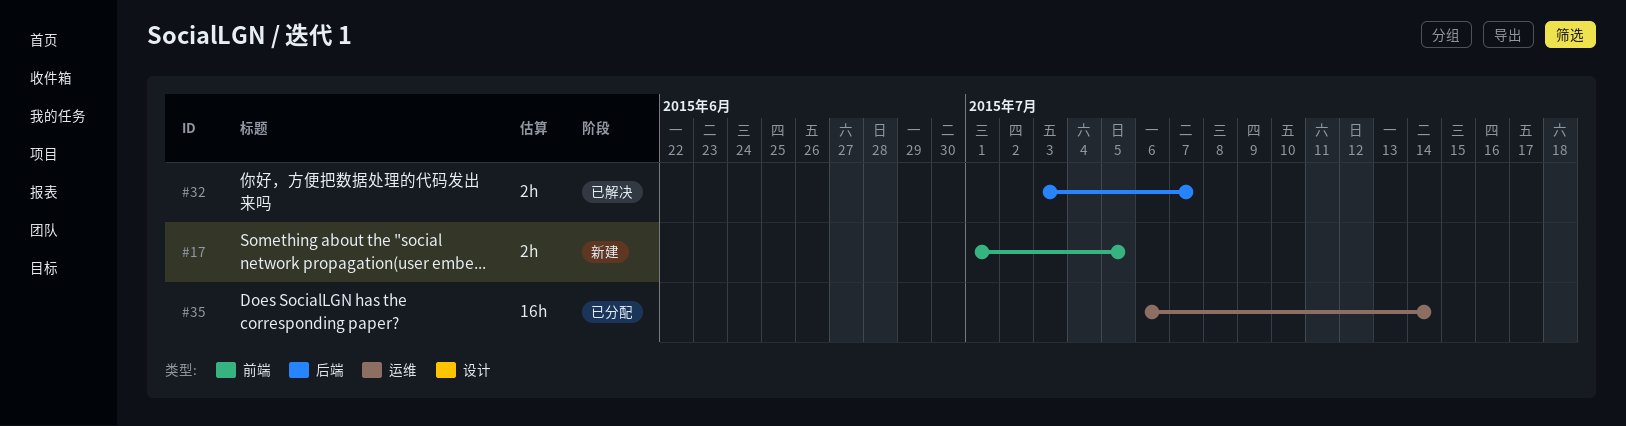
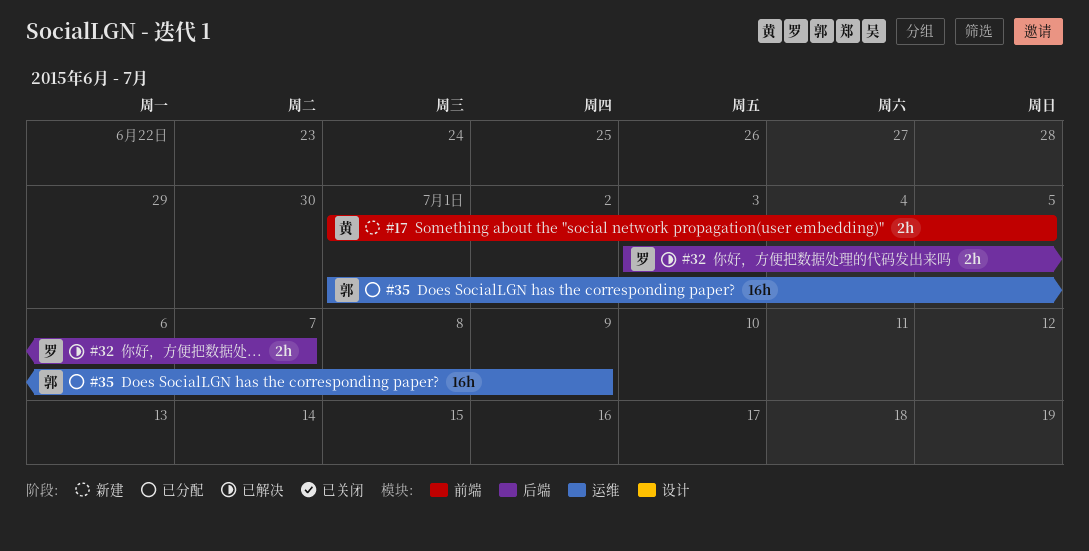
#35, start: Jul 6 -> Jul 1
#35, due: Jul 14 -> Jul 9

